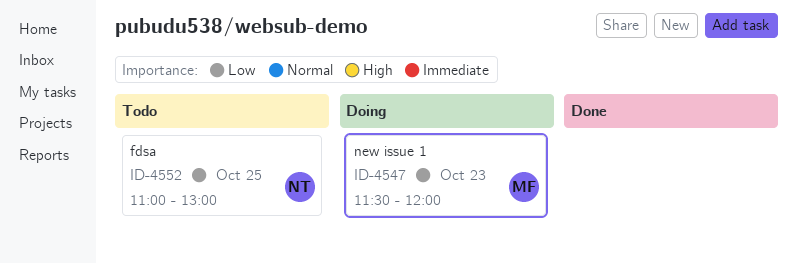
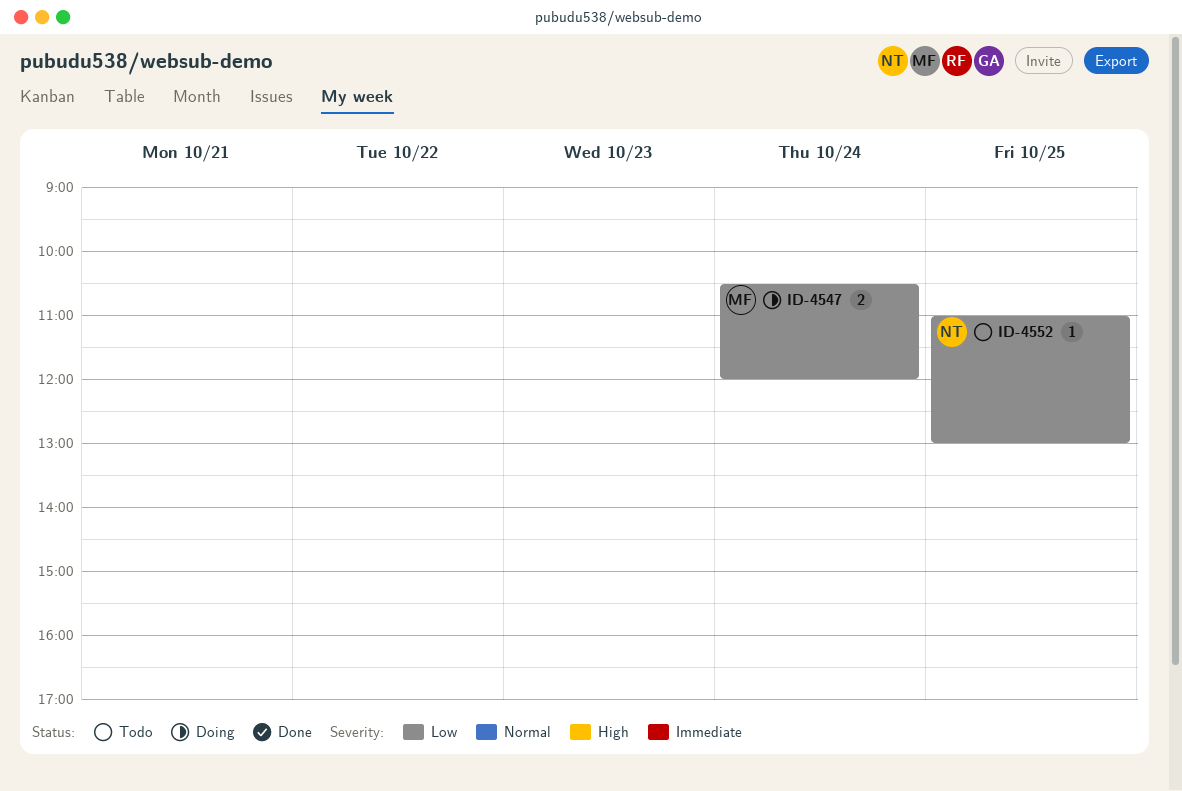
ID-4547, day: Oct 23 -> Oct 24
ID-4547, begins: 11:30 -> 10:30

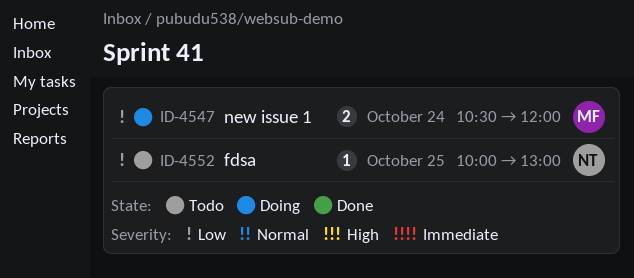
ID-4552, begins: 11:00 -> 10:00

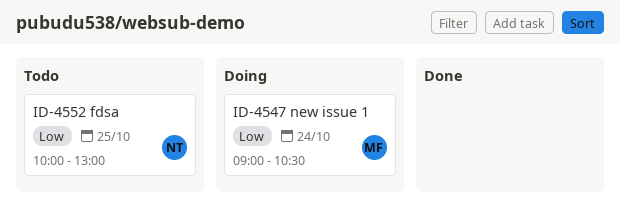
ID-4547, begins: 10:30 -> 09:00
ID-4547, ends: 12:00 -> 10:30

